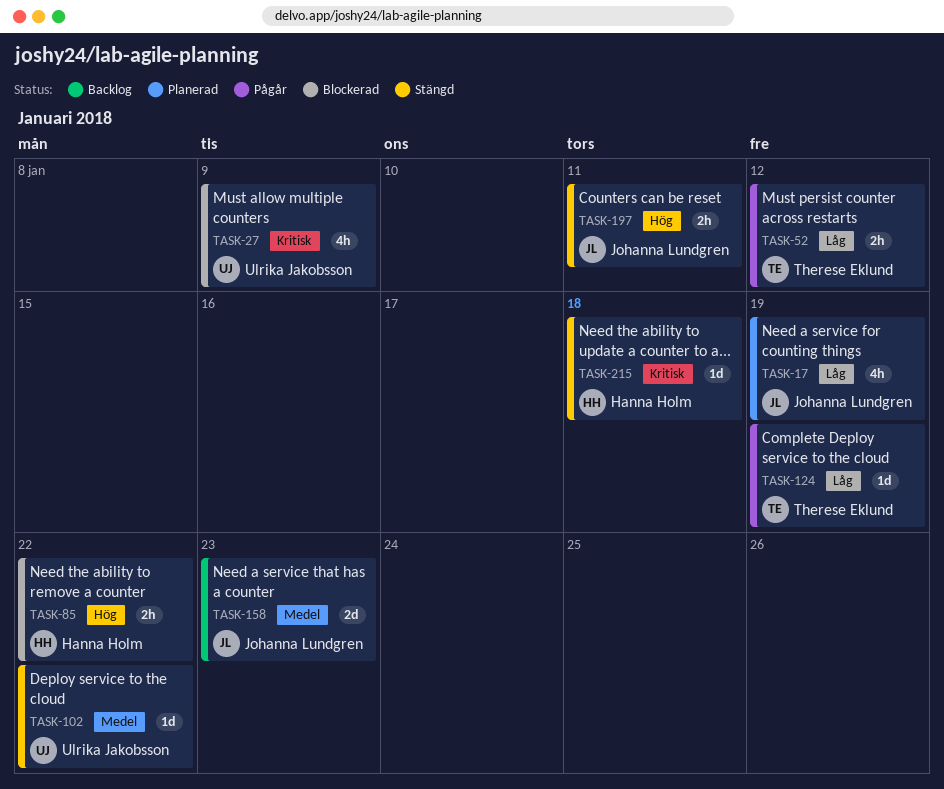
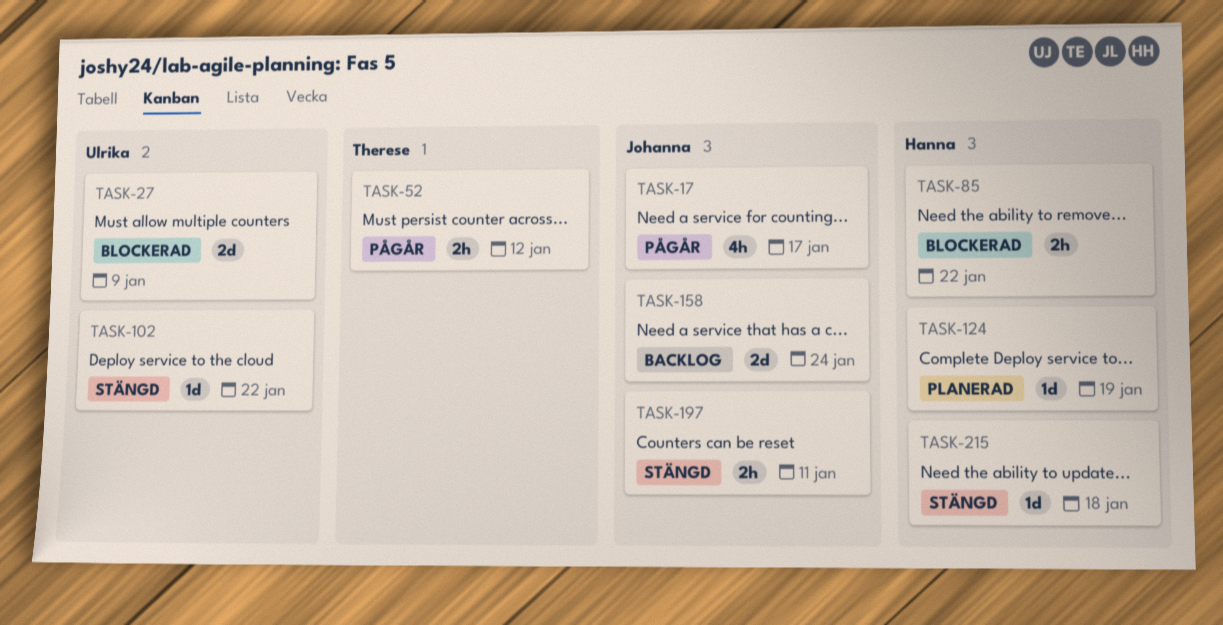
TASK-17, status: Planerad -> Pågår
TASK-17, due: Jan 19 -> Jan 17
TASK-27, estimate: 4h -> 2d
TASK-124, status: Pågår -> Planerad
TASK-124, owner: Therese Eklund -> Hanna Holm
TASK-158, due: Jan 23 -> Jan 24

